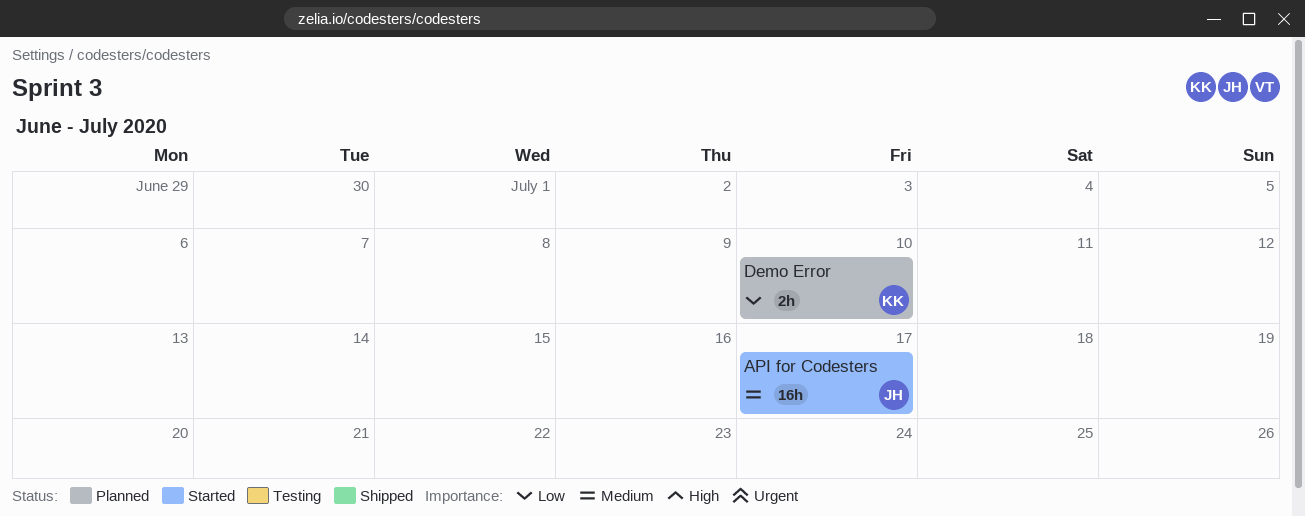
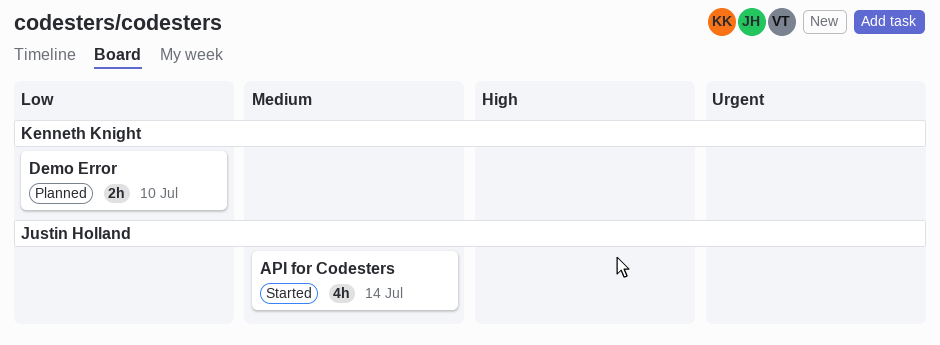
API for Codesters, estimate: 16h -> 4h
API for Codesters, due: Jul 17 -> Jul 14

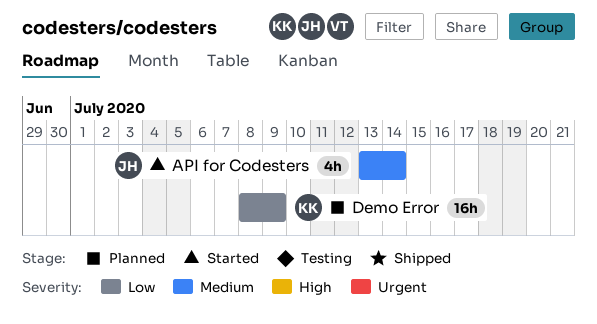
Demo Error, estimate: 2h -> 16h
Demo Error, due: Jul 10 -> Jul 9

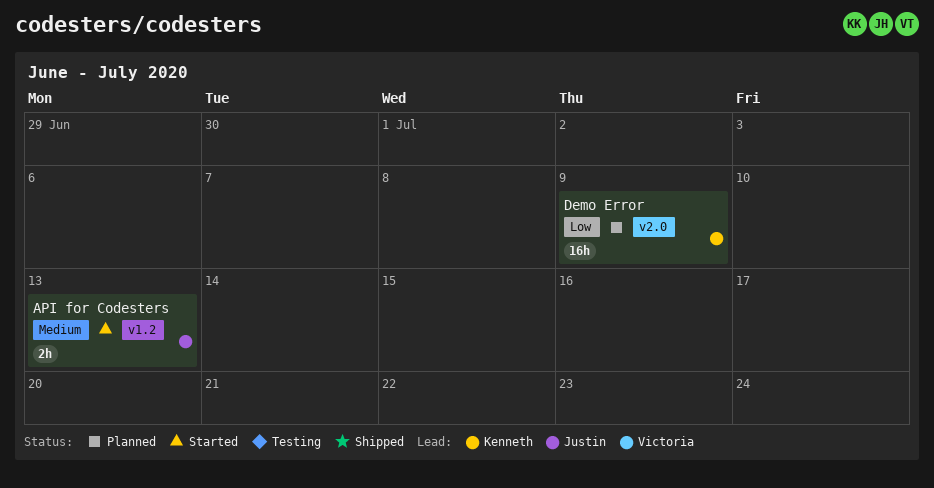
API for Codesters, estimate: 4h -> 2h
API for Codesters, due: Jul 14 -> Jul 13

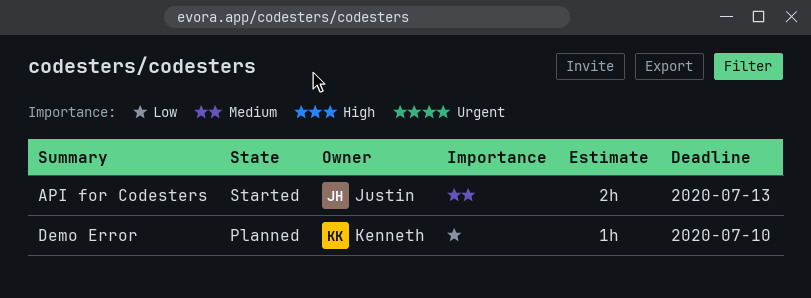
Demo Error, estimate: 16h -> 1h
Demo Error, due: Jul 9 -> Jul 10

